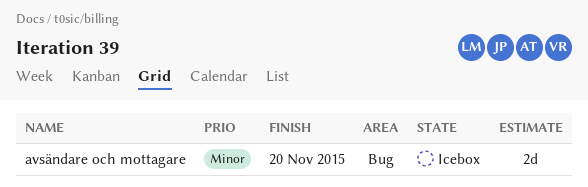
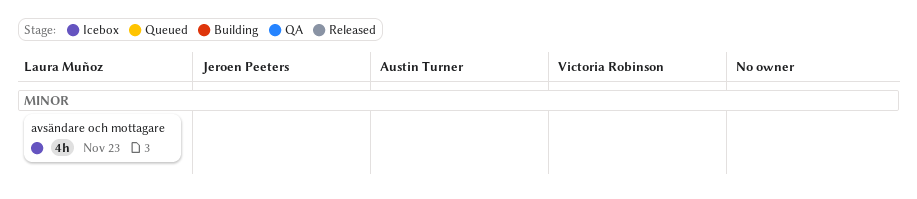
avsändare och mottagare, estimate: 2d -> 4h
avsändare och mottagare, due: Nov 20 -> Nov 23

